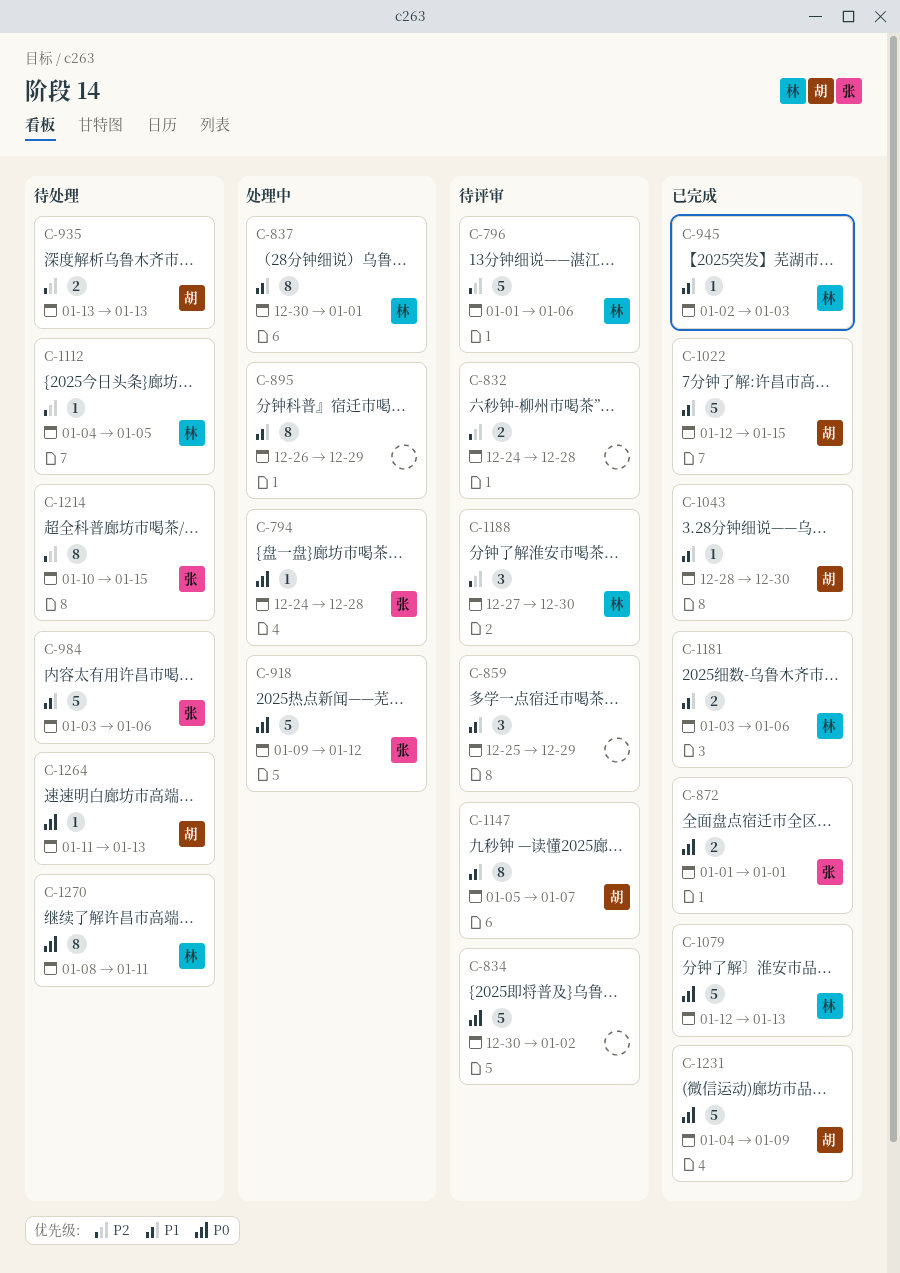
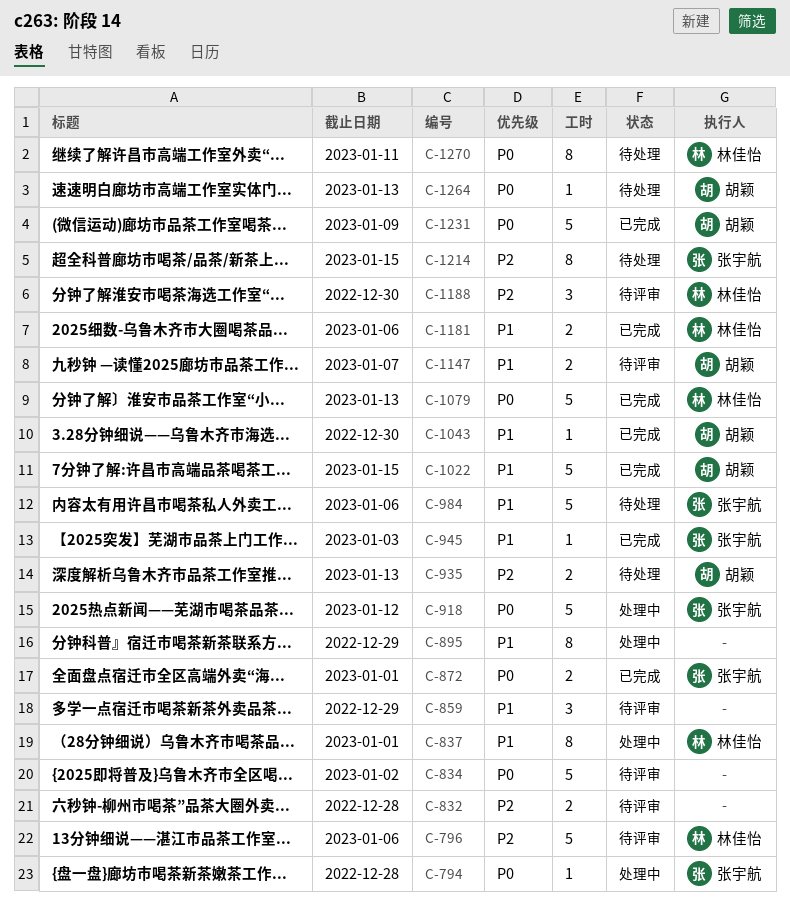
C-945, owner: 林佳怡 -> 张宇航
C-1112: present -> none
C-1147, estimate: 8 -> 2

